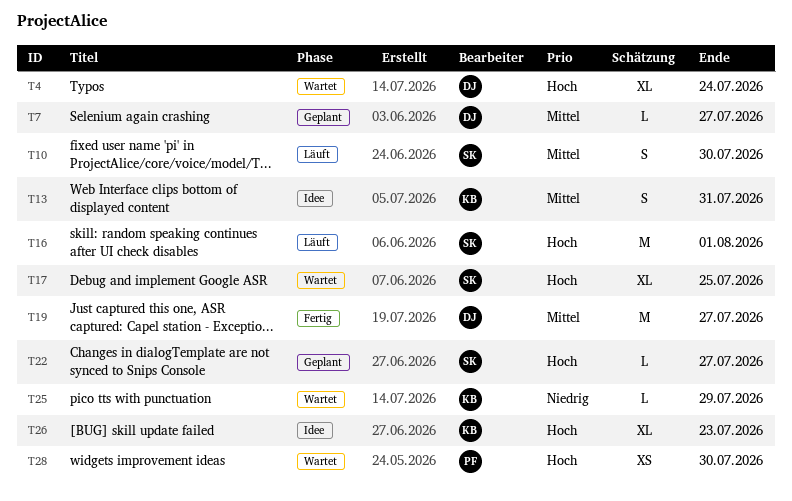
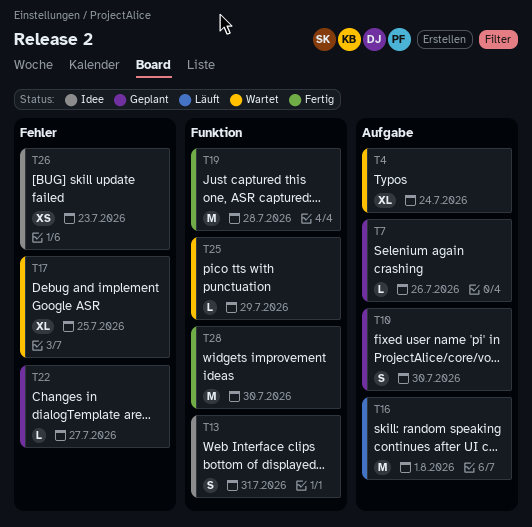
T7, due: Jul 27 -> Jul 26
T10, status: Läuft -> Geplant
T19, due: Jul 27 -> Jul 28
T26, estimate: XL -> XS
T28, status: Wartet -> Fertig
T28, estimate: XS -> M

